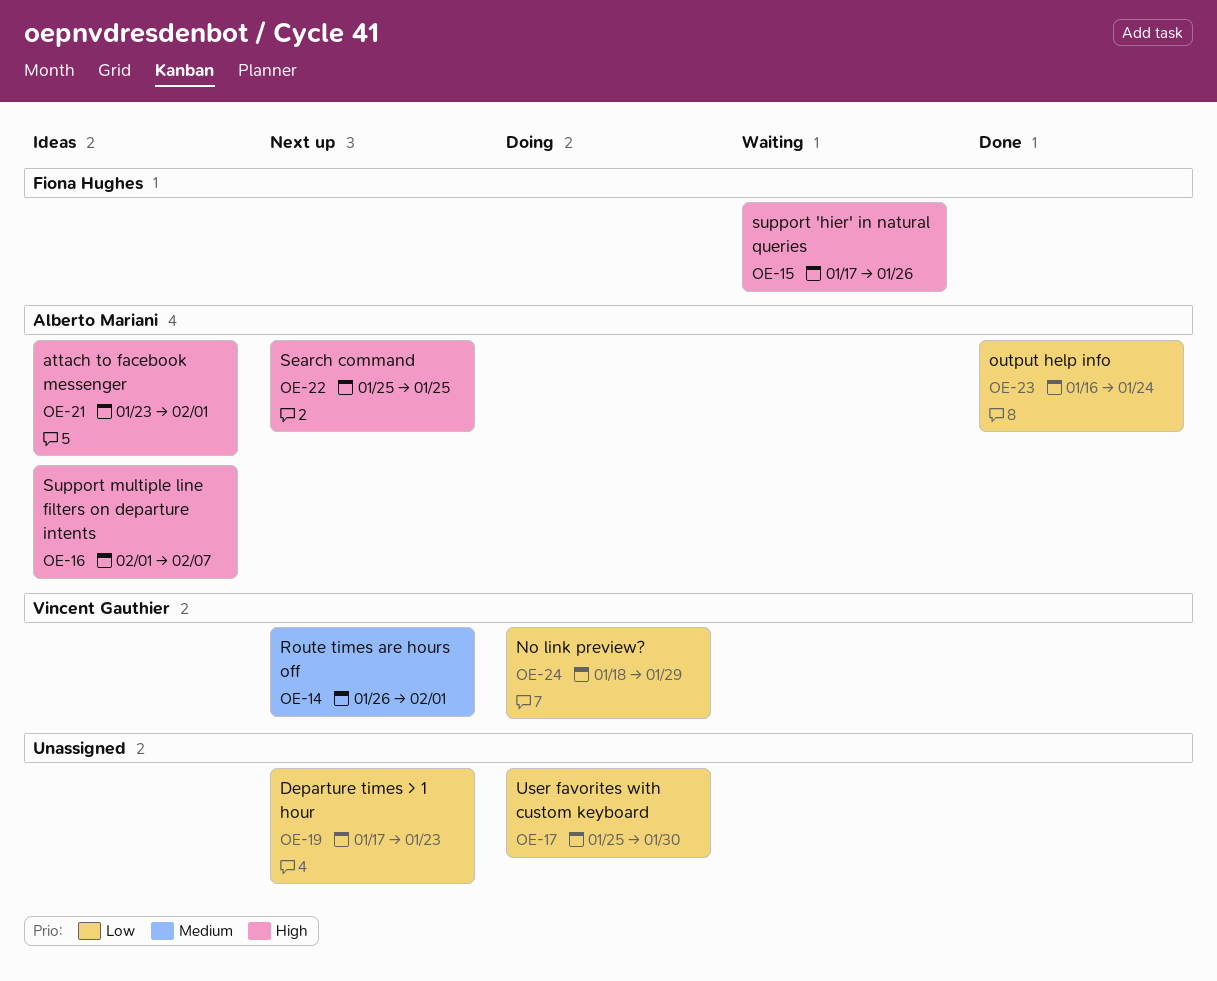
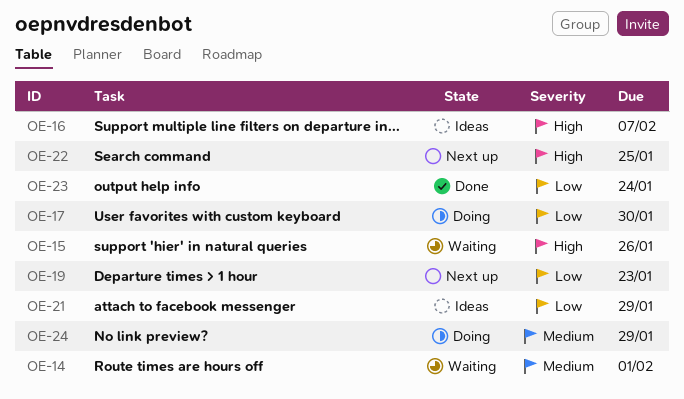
OE-14, status: Next up -> Waiting
OE-21, priority: High -> Low
OE-21, due: Feb 1 -> Jan 29
OE-24, priority: Low -> Medium

